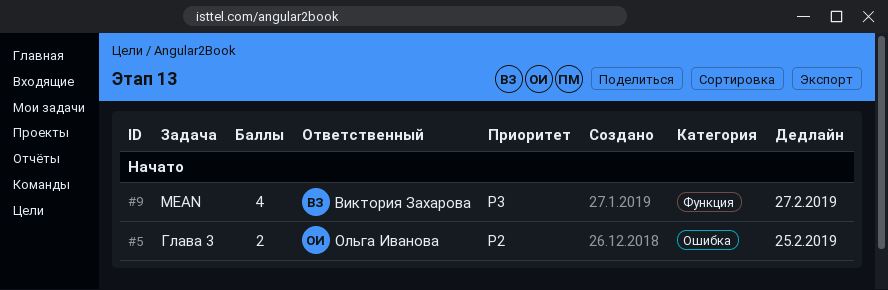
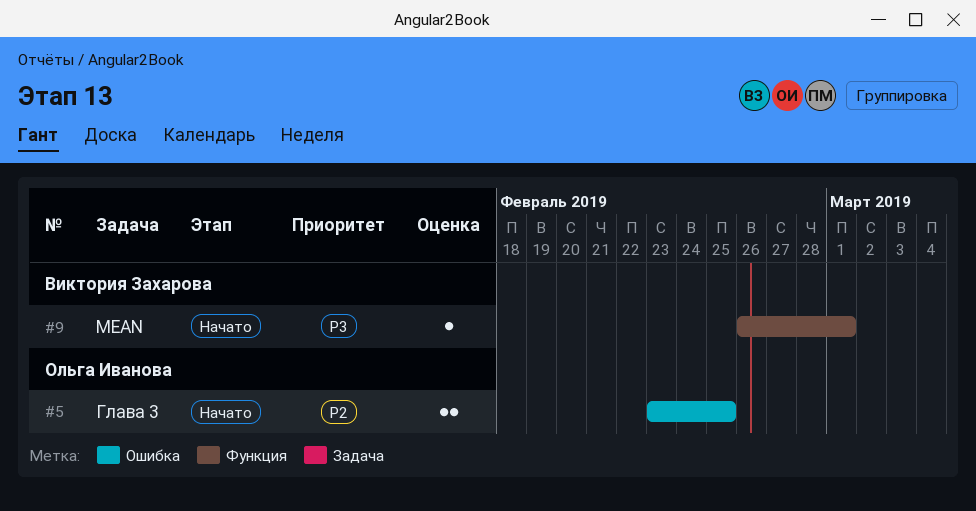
#9, estimate: 4 -> 1
#9, due: Feb 27 -> Mar 1

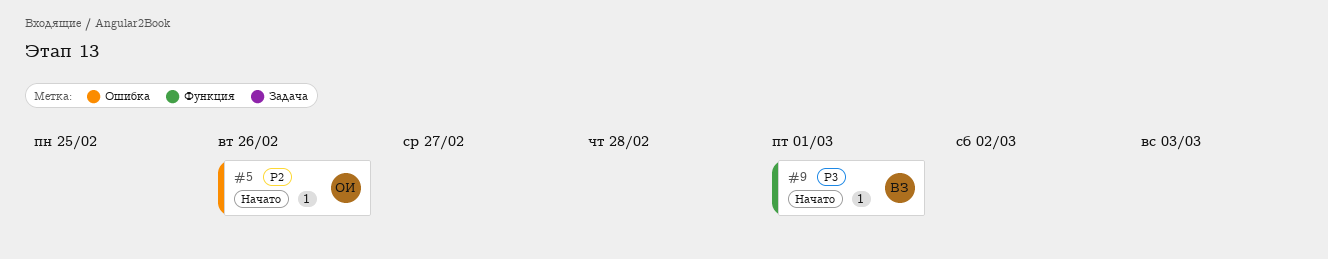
#5, estimate: 2 -> 1
#5, due: Feb 25 -> Feb 26

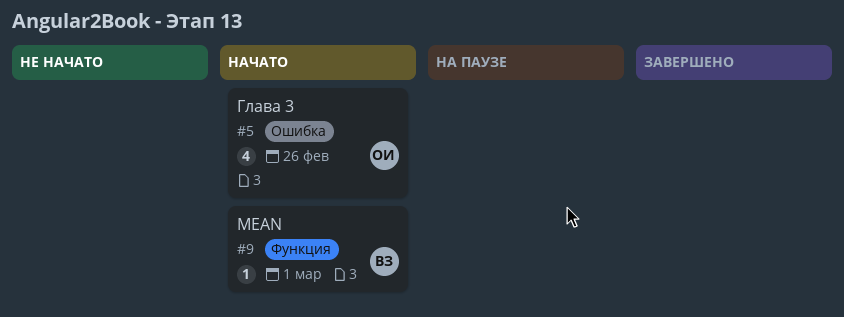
#5, estimate: 1 -> 4

